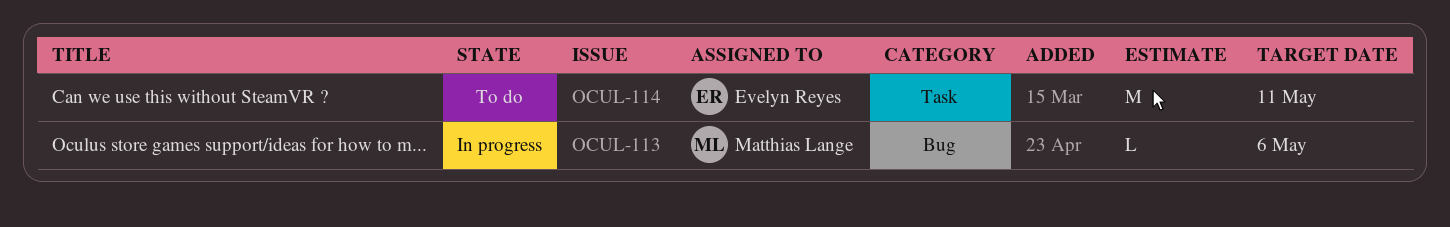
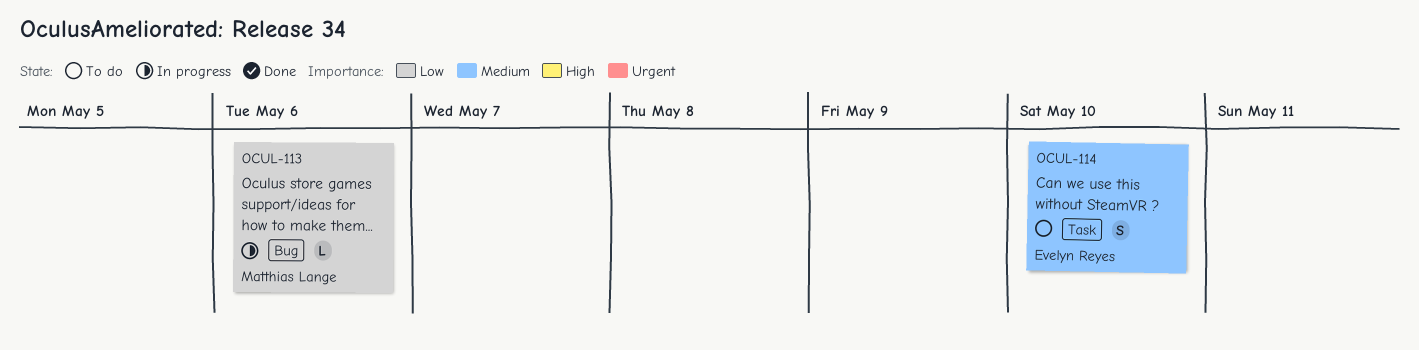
OCUL-114, estimate: M -> S
OCUL-114, due: May 11 -> May 10

